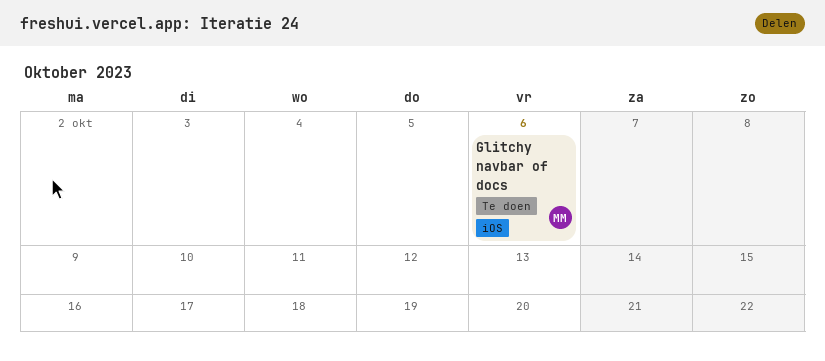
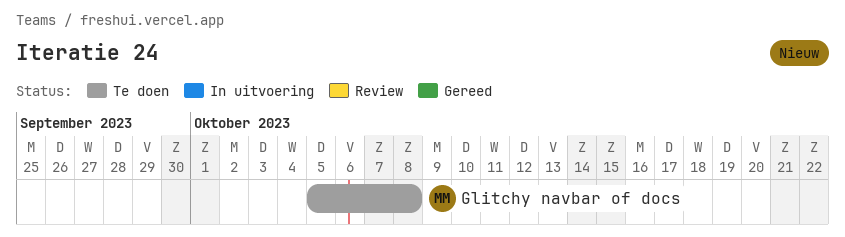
Glitchy navbar of docs, due: Oct 6 -> Oct 8

